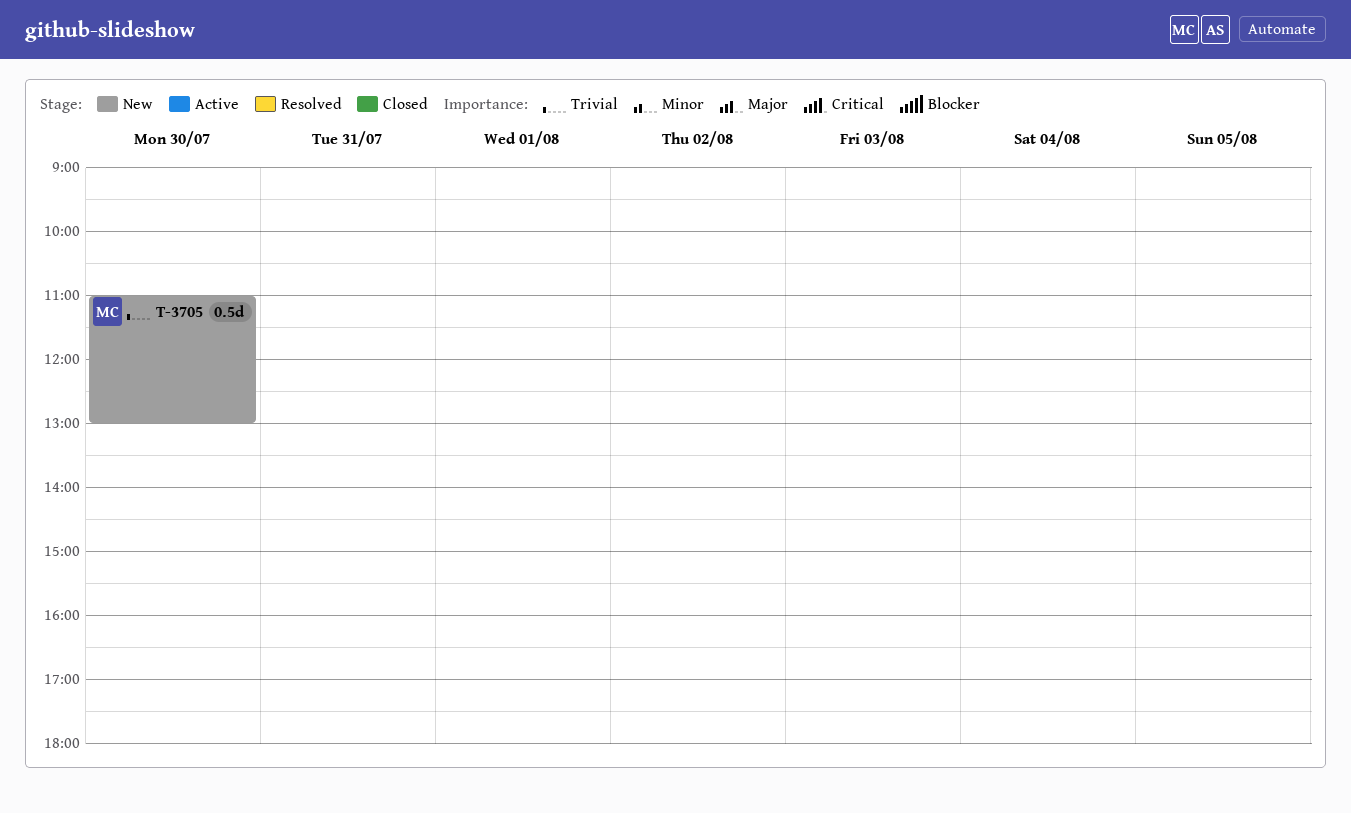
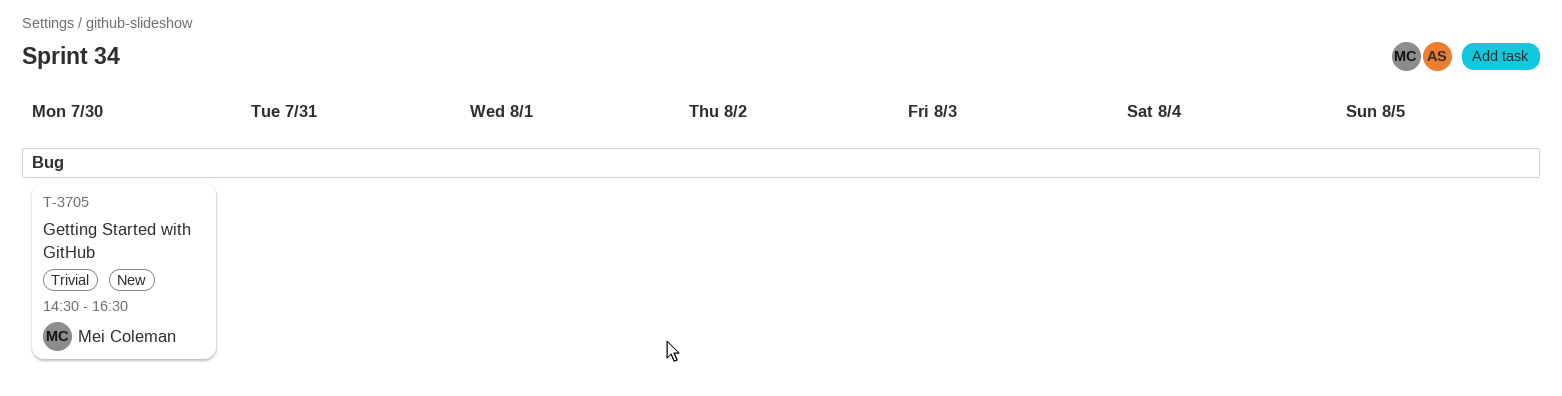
T-3705, begins: 11:00 -> 14:30
T-3705, ends: 13:00 -> 16:30

